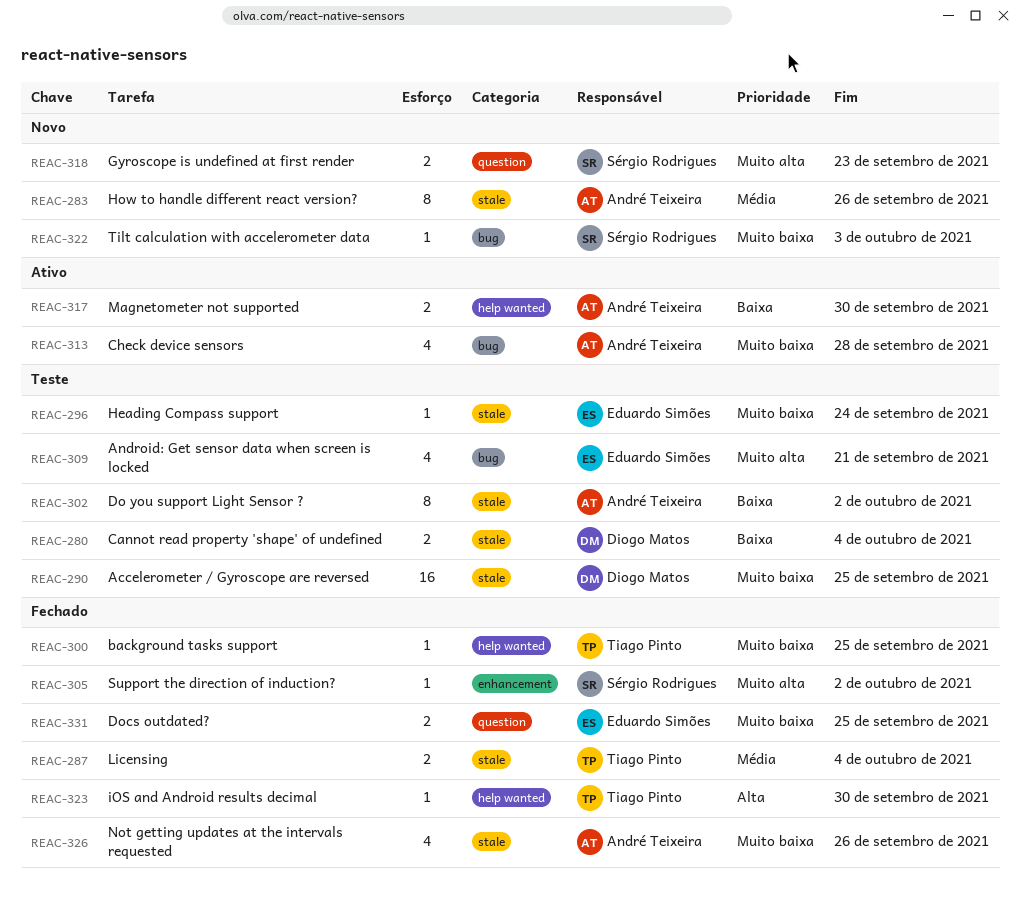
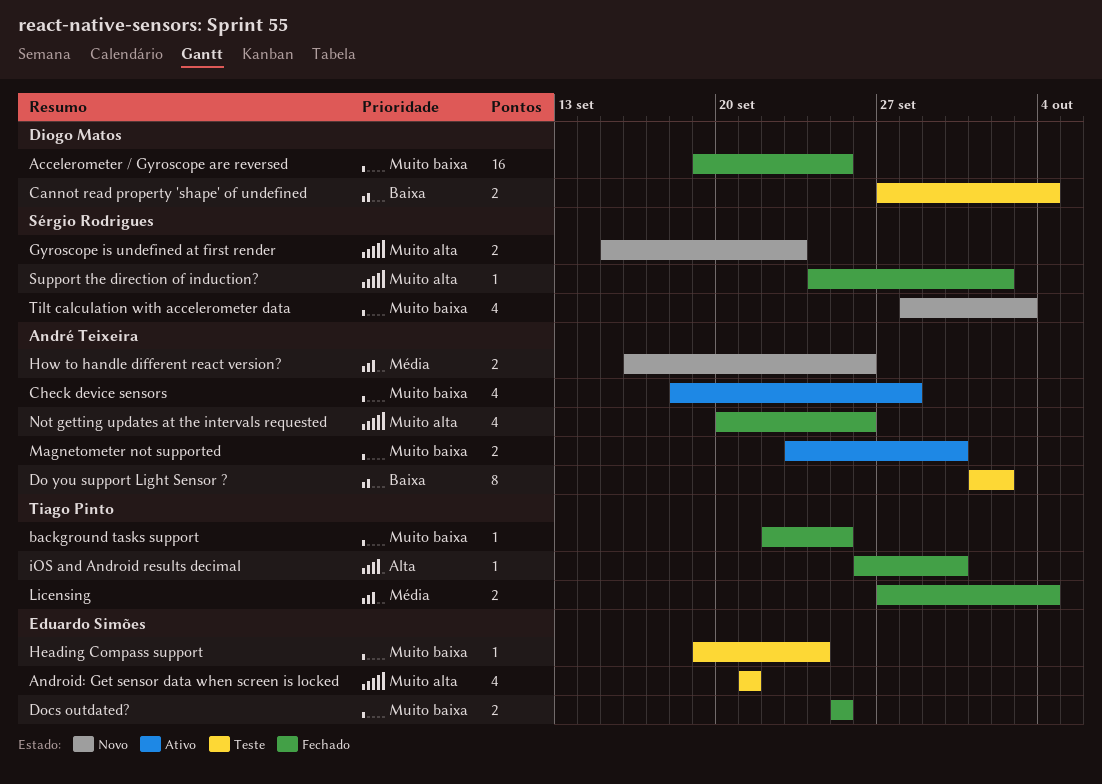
Accelerometer / Gyroscope are reversed, status: Teste -> Fechado
How to handle different react version?, estimate: 8 -> 2
Magnetometer not supported, priority: Baixa -> Muito baixa
Not getting updates at the intervals requested, priority: Muito baixa -> Muito alta
Tilt calculation with accelerometer data, estimate: 1 -> 4

